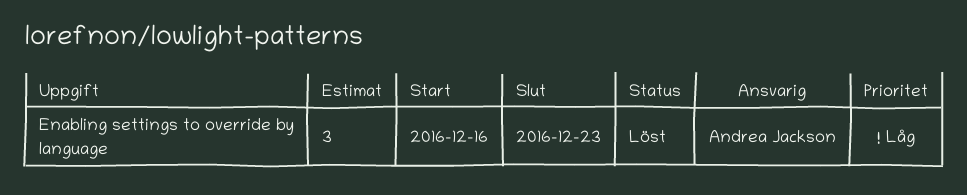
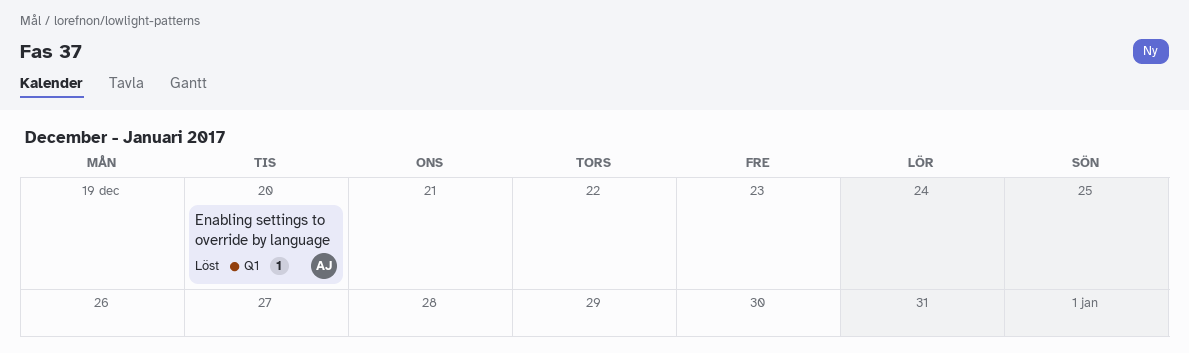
Enabling settings to override by language, estimate: 3 -> 1
Enabling settings to override by language, due: Dec 23 -> Dec 20

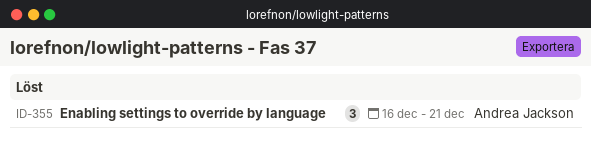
Enabling settings to override by language, estimate: 1 -> 3
Enabling settings to override by language, due: Dec 20 -> Dec 21

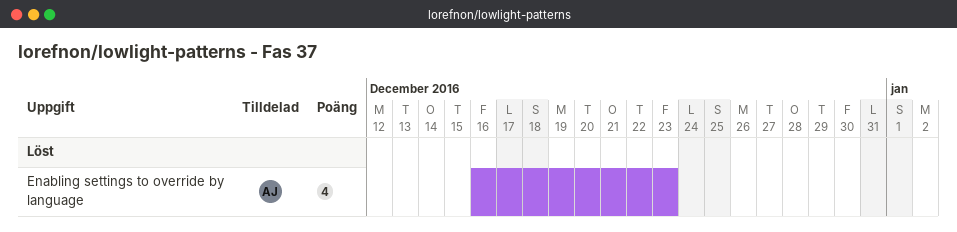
Enabling settings to override by language, estimate: 3 -> 4
Enabling settings to override by language, due: Dec 21 -> Dec 23

